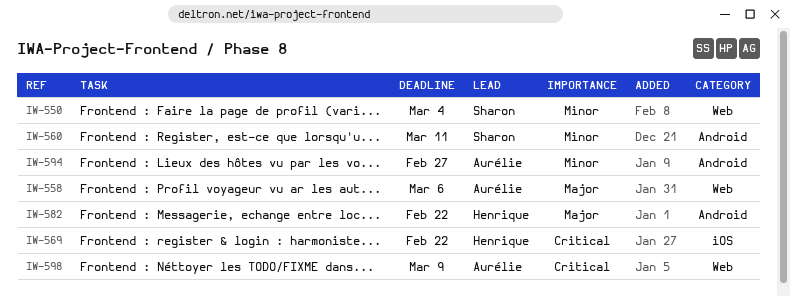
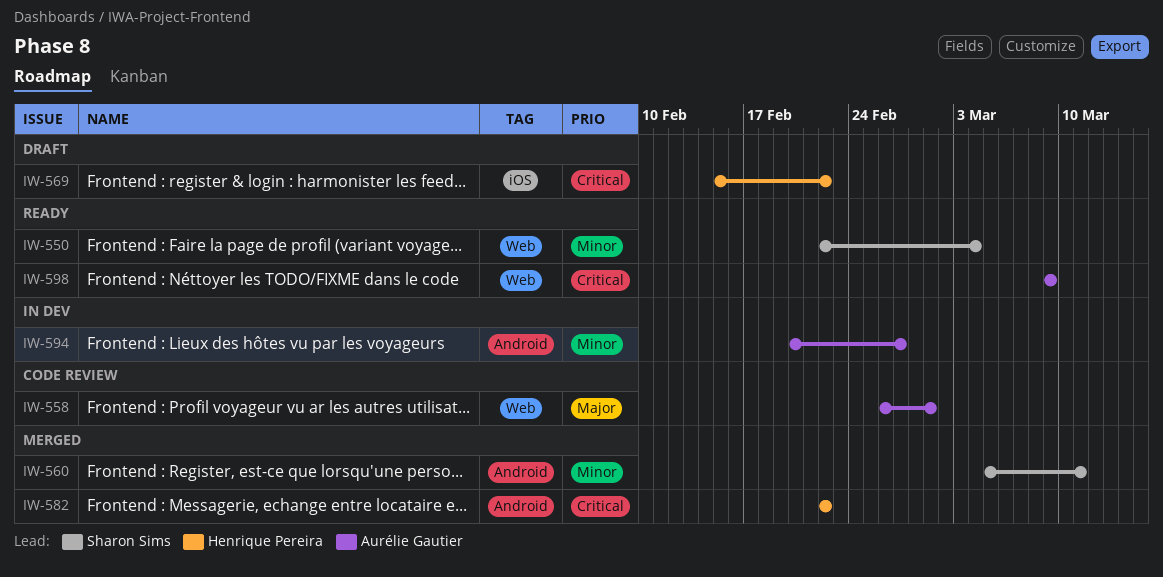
IW-558, due: Mar 6 -> Mar 1
IW-582, priority: Major -> Critical

